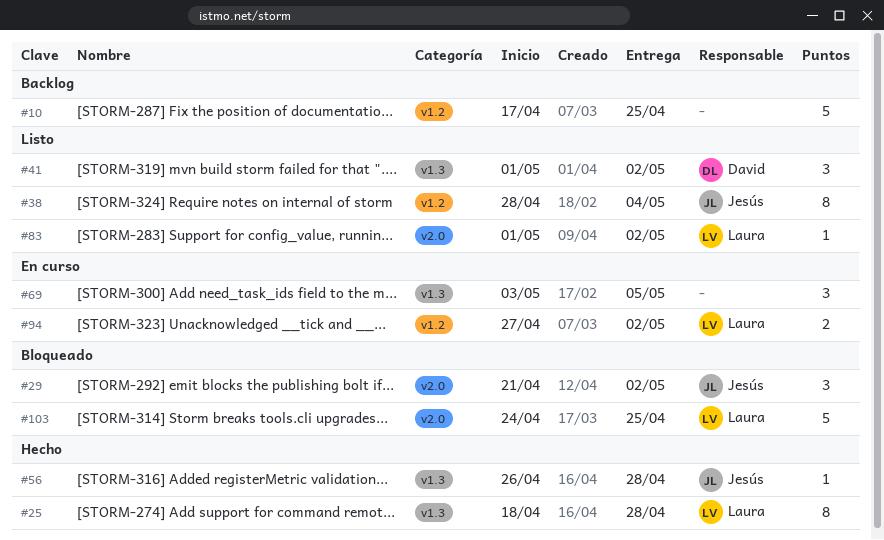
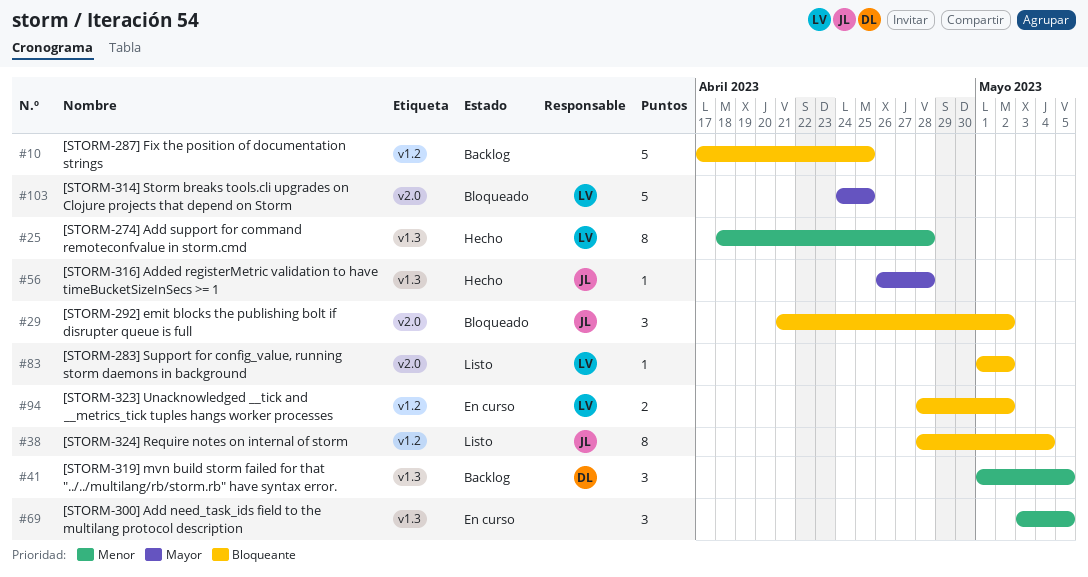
#41, status: Listo -> Backlog
#41, due: May 2 -> May 5
#94, start: Apr 27 -> Apr 28

